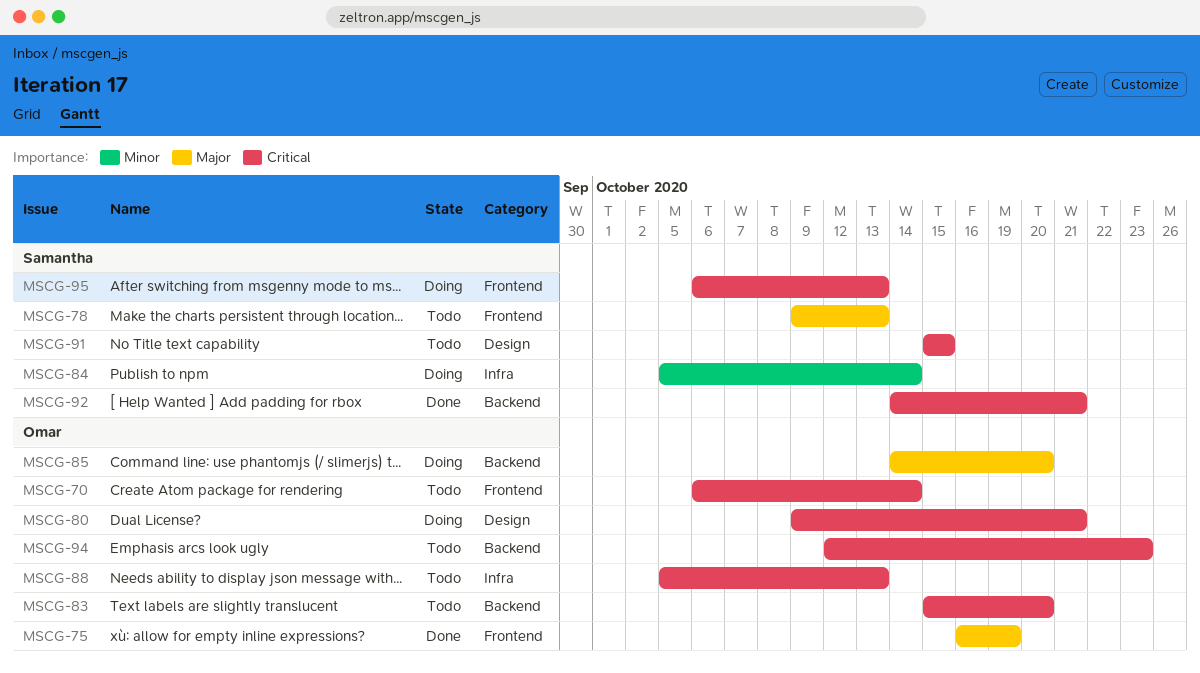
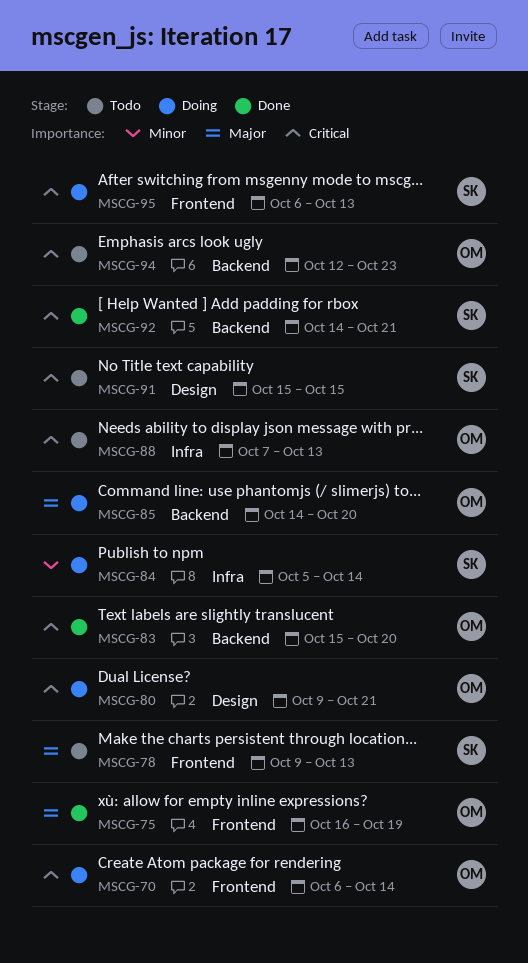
MSCG-70, status: Todo -> Doing
MSCG-83, status: Todo -> Done
MSCG-88, start: Oct 5 -> Oct 7

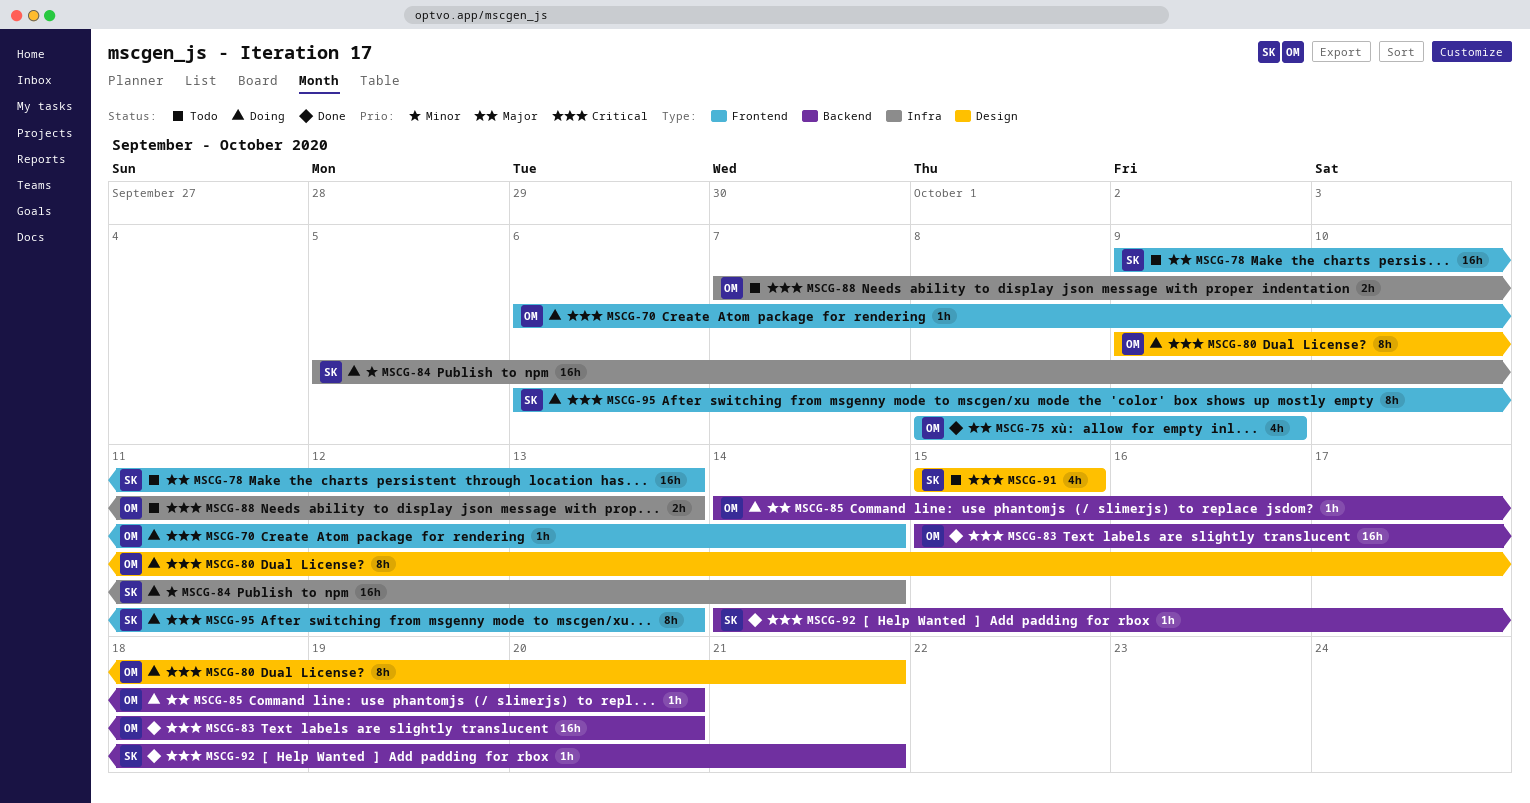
MSCG-75, start: Oct 16 -> Oct 8
MSCG-75, due: Oct 19 -> Oct 9
MSCG-94: present -> none

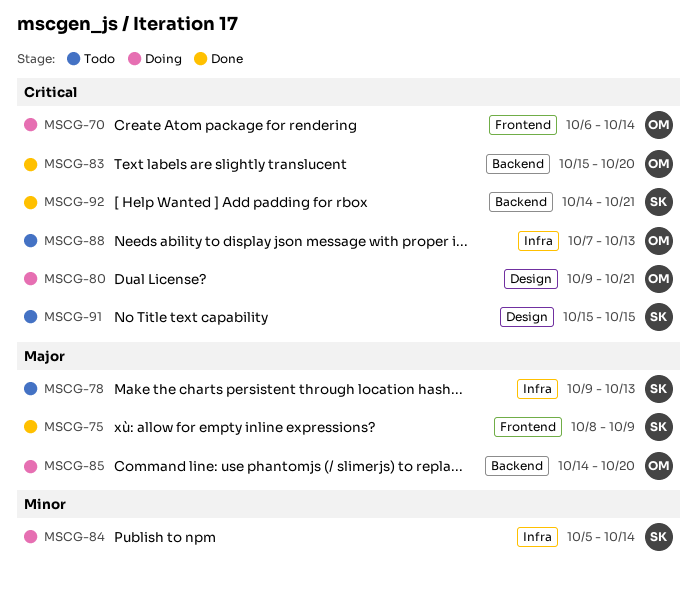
MSCG-75, owner: OM -> SK
MSCG-78, label: Frontend -> Infra
MSCG-95: present -> none

